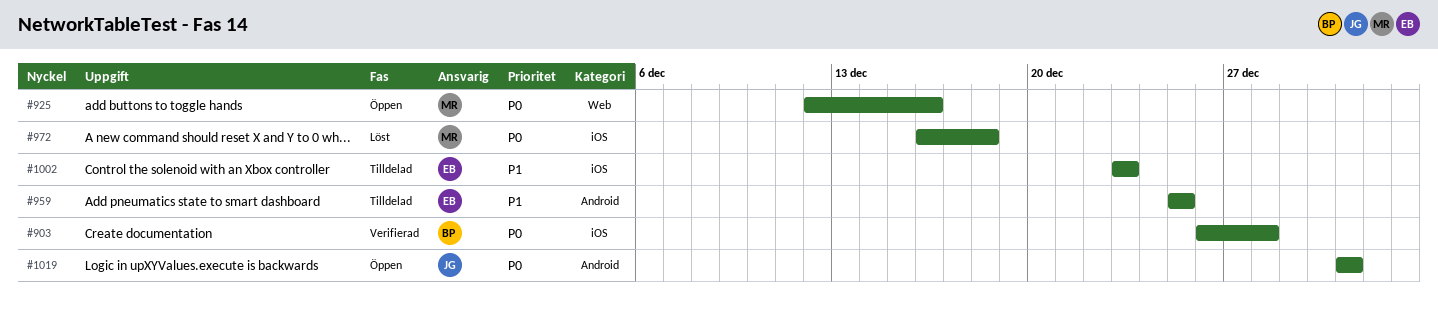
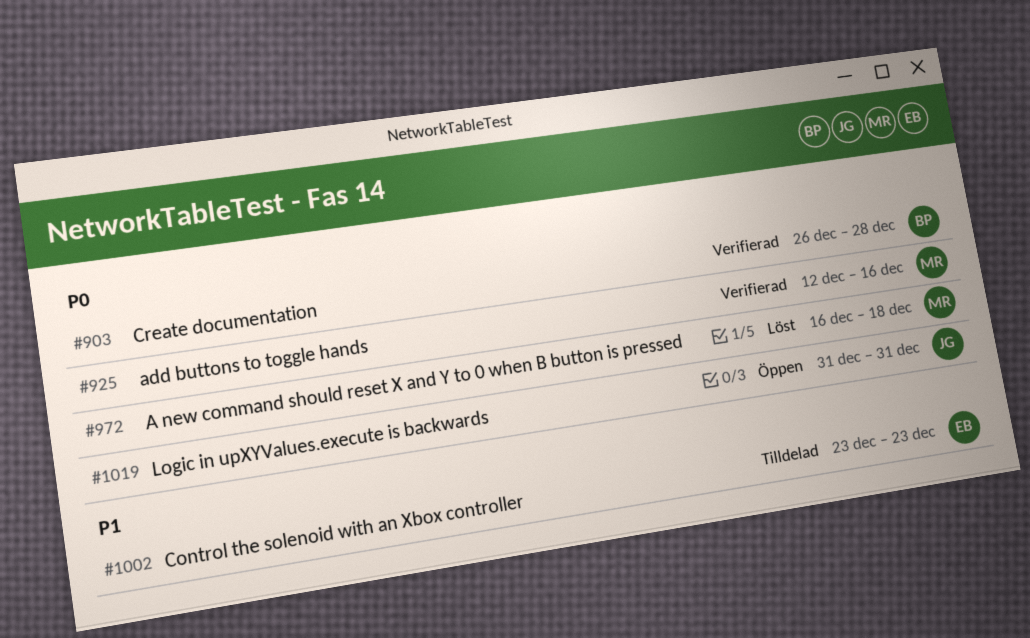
#925, status: Öppen -> Verifierad
#959: present -> none

